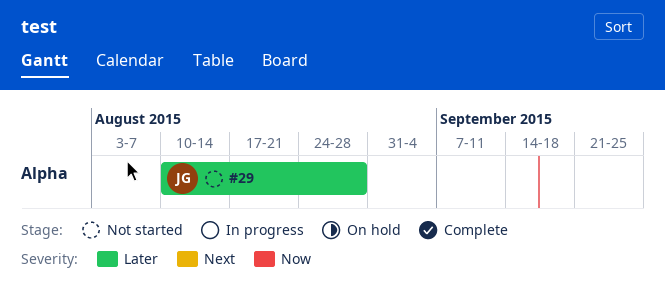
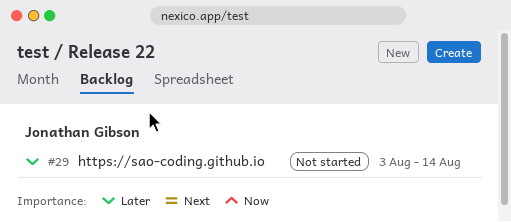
#29, start: Aug 10 -> Aug 3
#29, due: Aug 28 -> Aug 14

